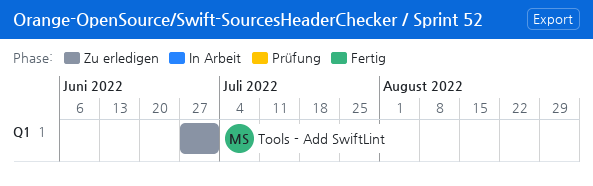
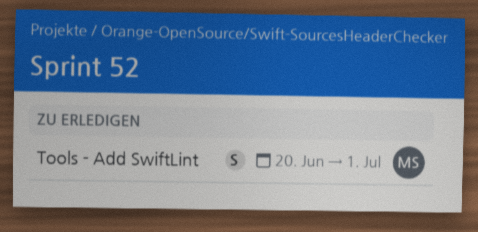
Tools - Add SwiftLint, start: Jun 27 -> Jun 20

